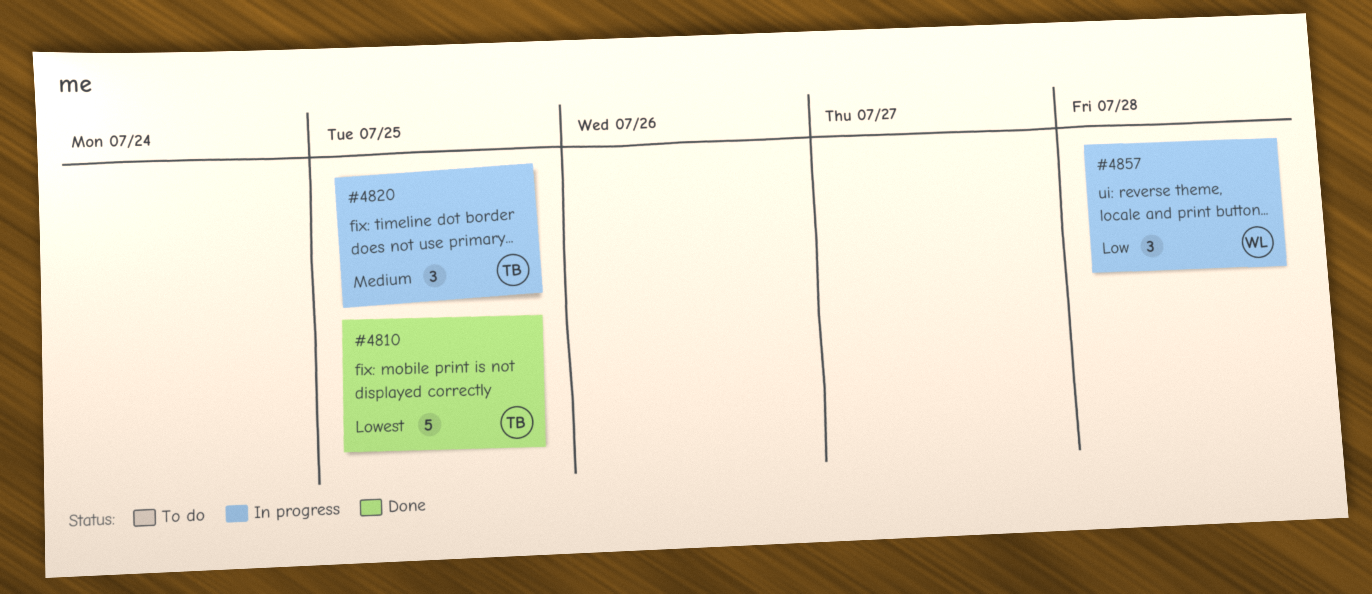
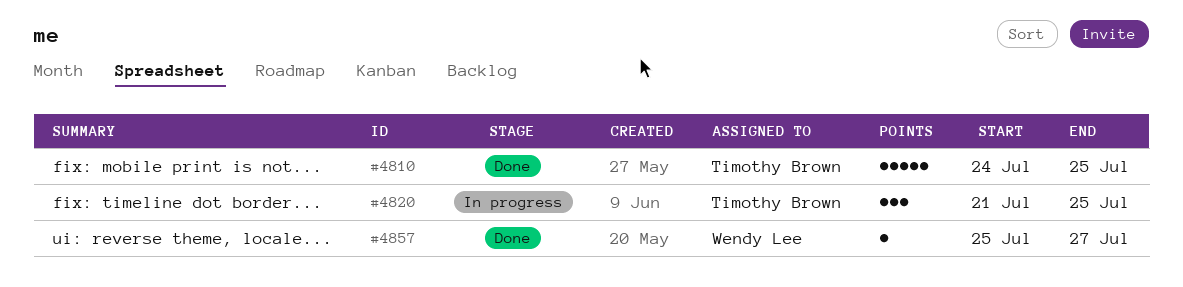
#4857, status: In progress -> Done
#4857, estimate: 3 -> 1
#4857, due: Jul 28 -> Jul 27

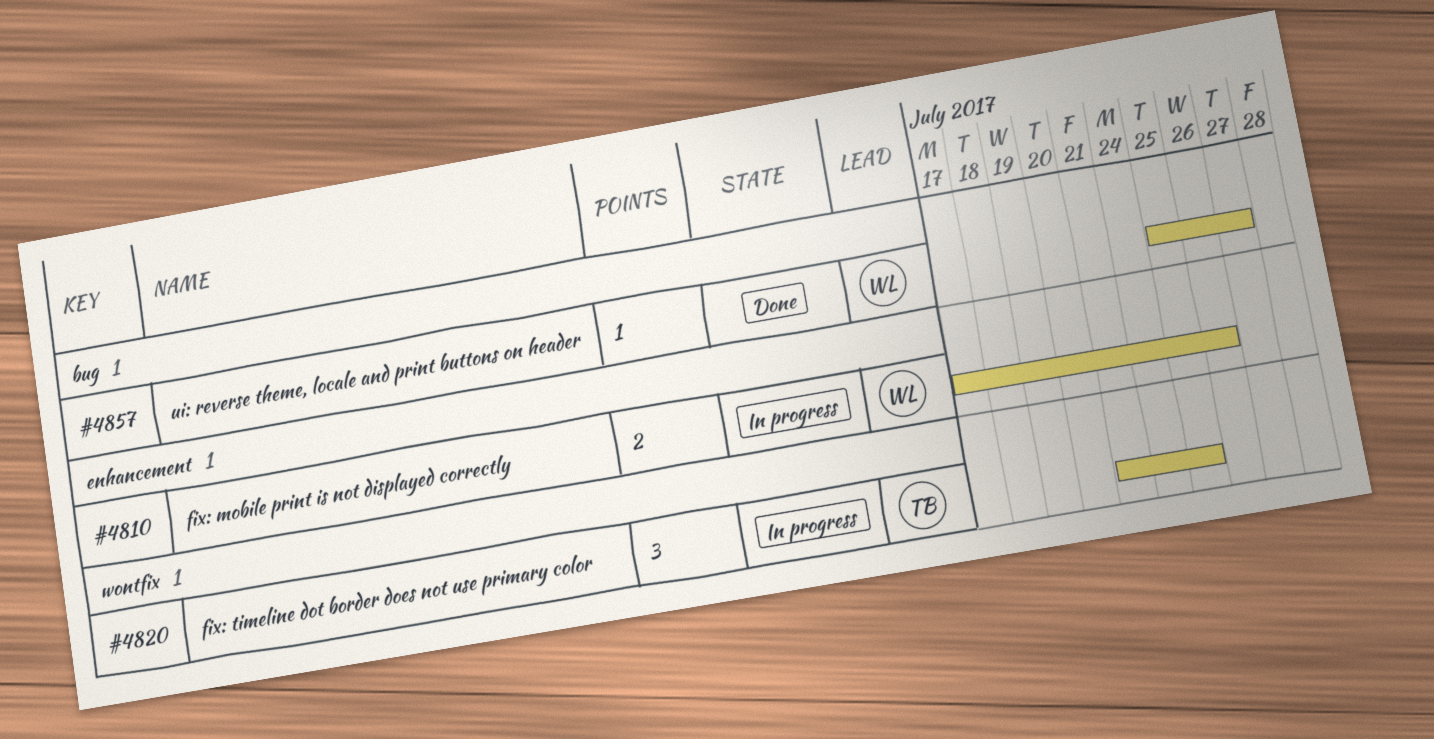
#4810, status: Done -> In progress
#4810, owner: Timothy Brown -> Wendy Lee
#4810, estimate: 5 -> 2
#4810, start: Jul 24 -> Jul 17
#4810, due: Jul 25 -> Jul 26

